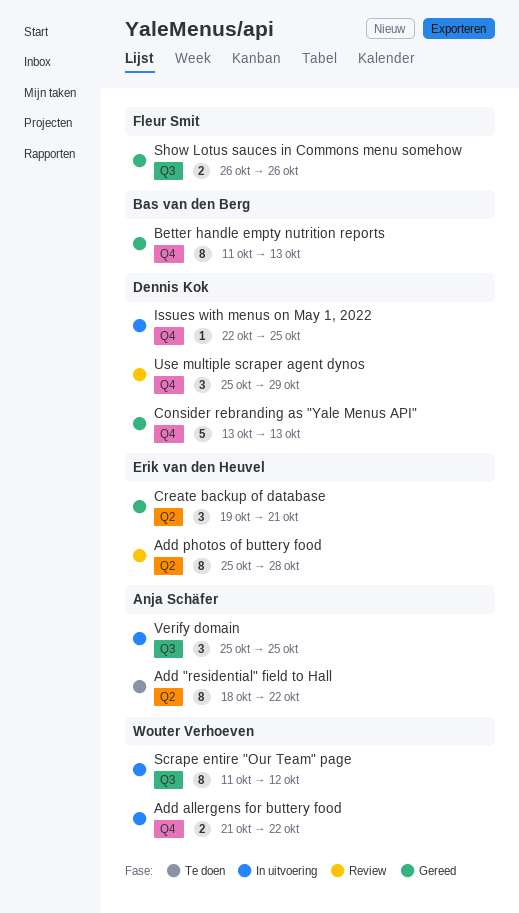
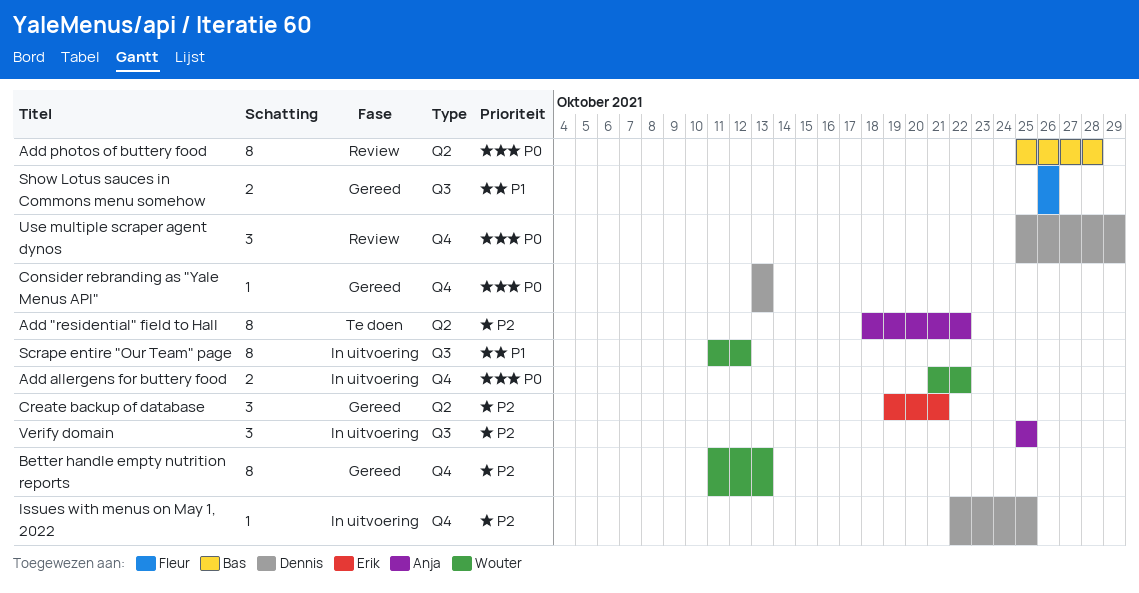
Add photos of buttery food, owner: Erik van den Heuvel -> Bas van den Berg
Better handle empty nutrition reports, owner: Bas van den Berg -> Wouter Verhoeven
Consider rebranding as "Yale Menus API", estimate: 5 -> 1

